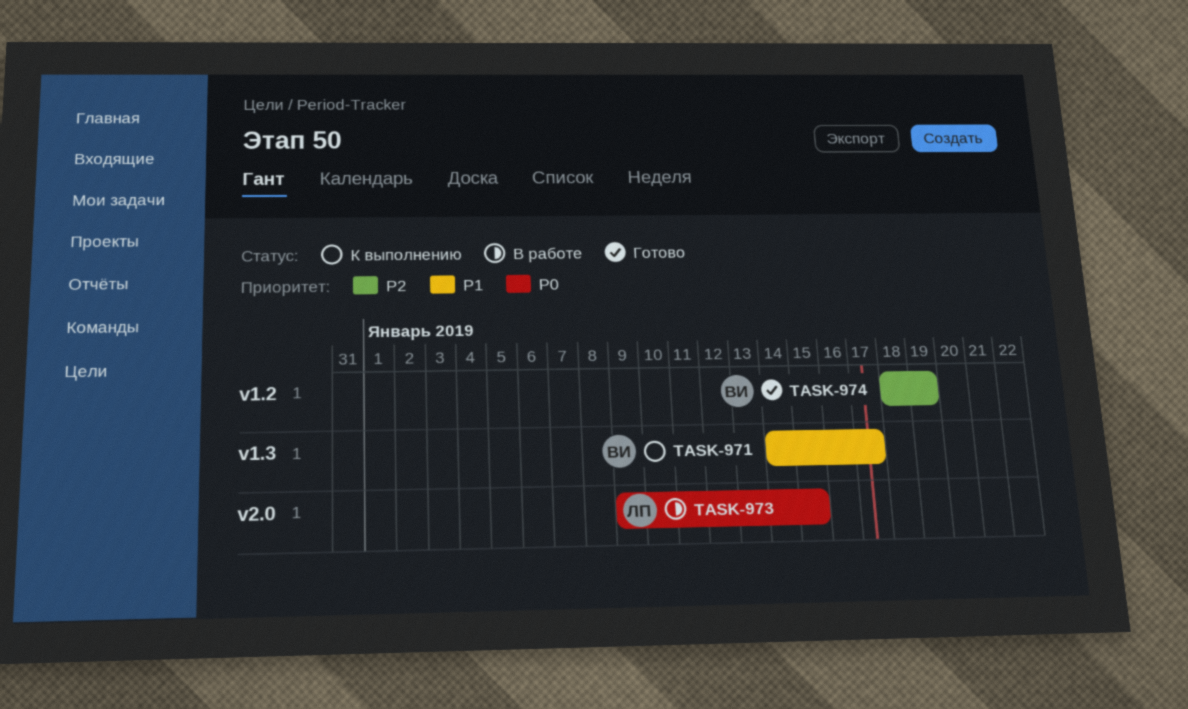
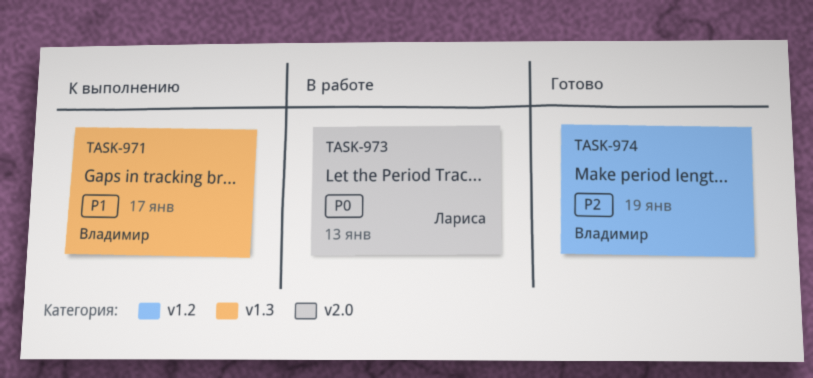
TASK-973, due: Jan 15 -> Jan 13

